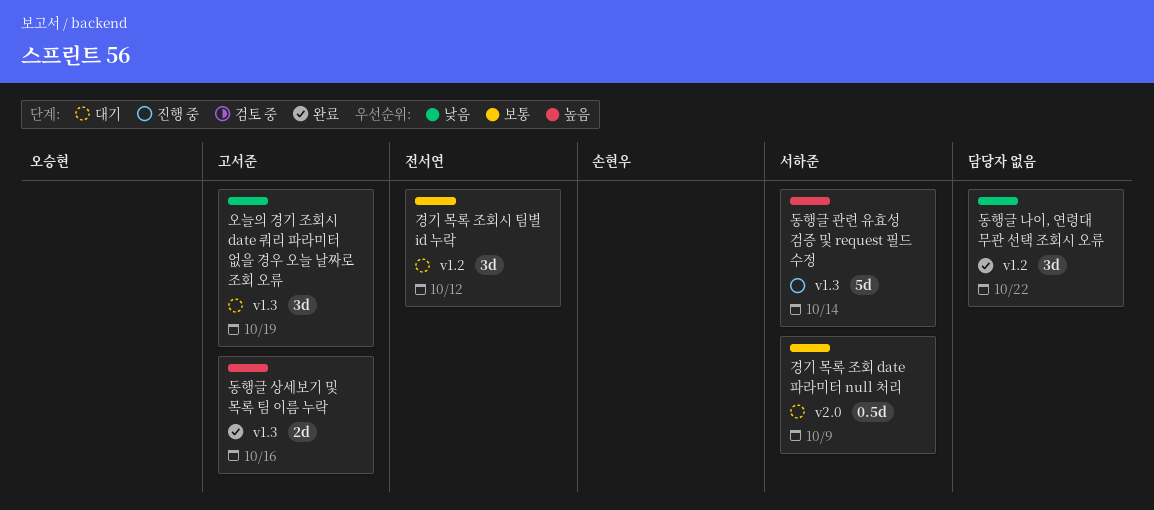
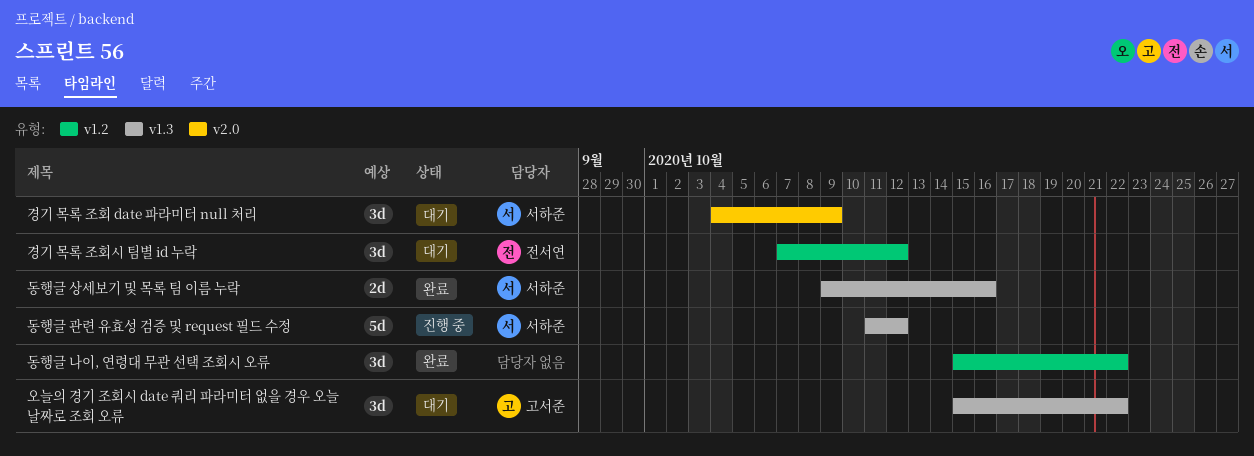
경기 목록 조회 date 파라미터 null 처리, estimate: 0.5d -> 3d
동행글 관련 유효성 검증 및 request 필드 수정, due: Oct 14 -> Oct 12
동행글 상세보기 및 목록 팀 이름 누락, owner: 고서준 -> 서하준
오늘의 경기 조회시 date 쿼리 파라미터 없을 경우 오늘 날짜로 조회 오류, due: Oct 19 -> Oct 22

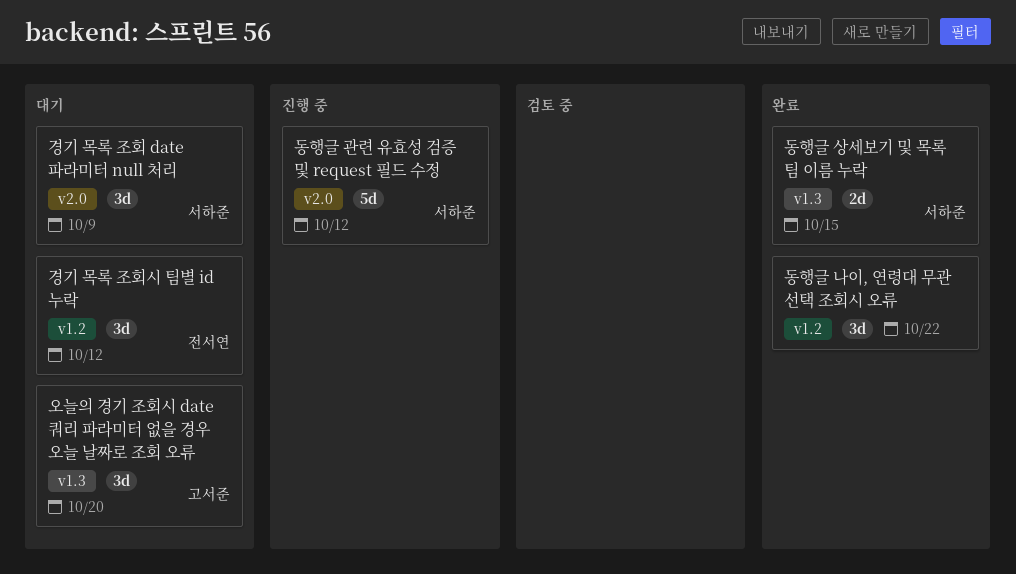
동행글 관련 유효성 검증 및 request 필드 수정, label: v1.3 -> v2.0
동행글 상세보기 및 목록 팀 이름 누락, due: Oct 16 -> Oct 15
오늘의 경기 조회시 date 쿼리 파라미터 없을 경우 오늘 날짜로 조회 오류, due: Oct 22 -> Oct 20

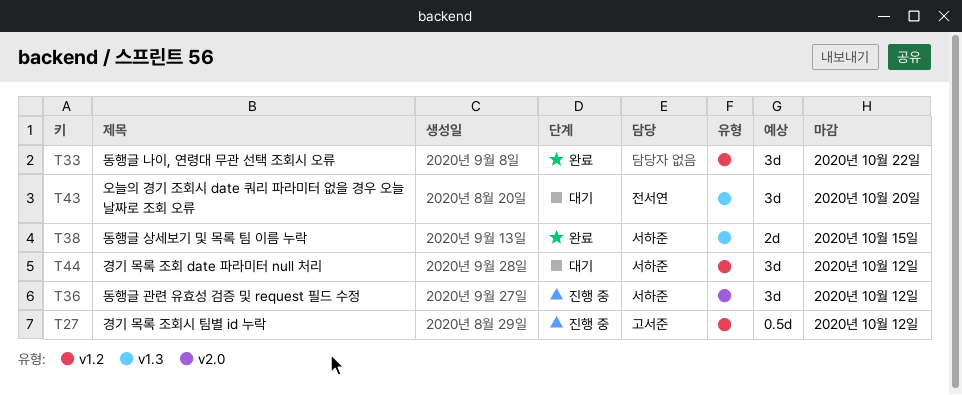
경기 목록 조회 date 파라미터 null 처리, label: v2.0 -> v1.2
경기 목록 조회 date 파라미터 null 처리, due: Oct 9 -> Oct 12
경기 목록 조회시 팀별 id 누락, status: 대기 -> 진행 중
경기 목록 조회시 팀별 id 누락, owner: 전서연 -> 고서준
경기 목록 조회시 팀별 id 누락, estimate: 3d -> 0.5d
동행글 관련 유효성 검증 및 request 필드 수정, estimate: 5d -> 3d
오늘의 경기 조회시 date 쿼리 파라미터 없을 경우 오늘 날짜로 조회 오류, owner: 고서준 -> 전서연

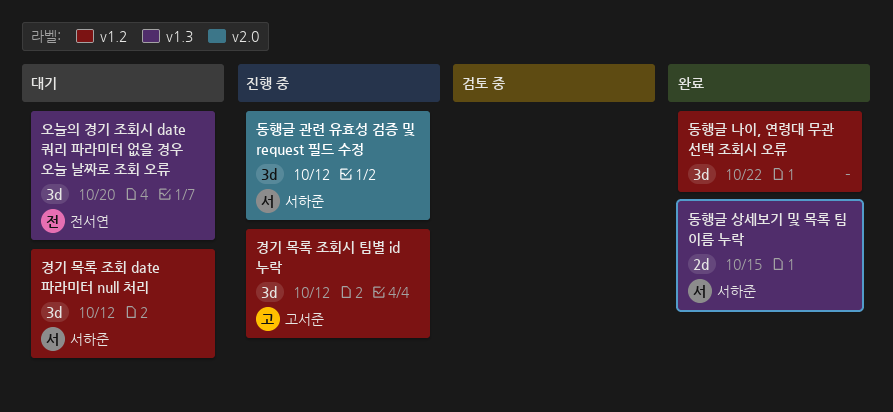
경기 목록 조회시 팀별 id 누락, estimate: 0.5d -> 3d

